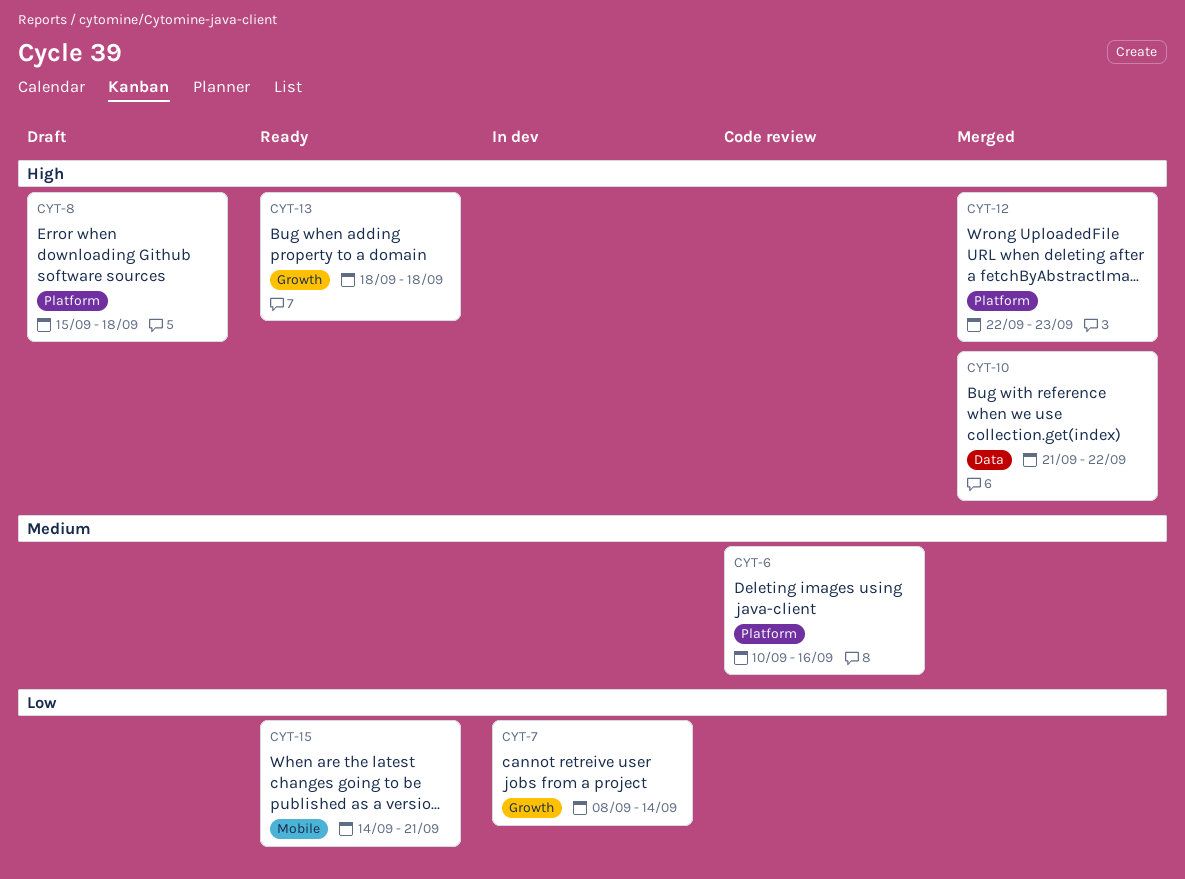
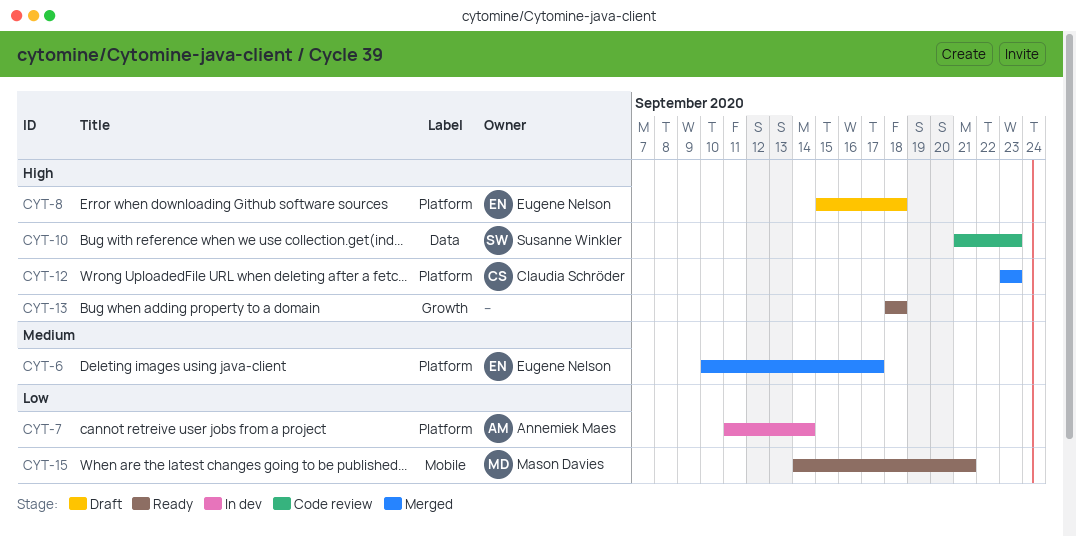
CYT-6, status: Code review -> Merged
CYT-6, due: Sep 16 -> Sep 17
CYT-7, label: Growth -> Platform
CYT-7, start: Sep 8 -> Sep 11
CYT-10, status: Merged -> Code review
CYT-10, due: Sep 22 -> Sep 23
CYT-12, start: Sep 22 -> Sep 23

